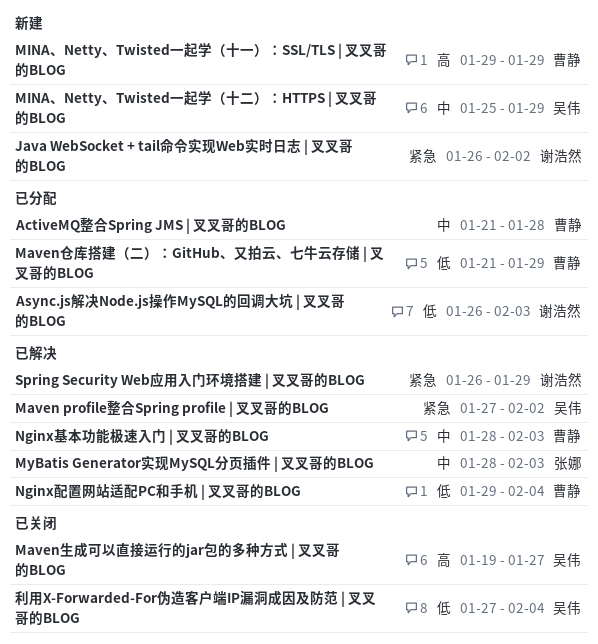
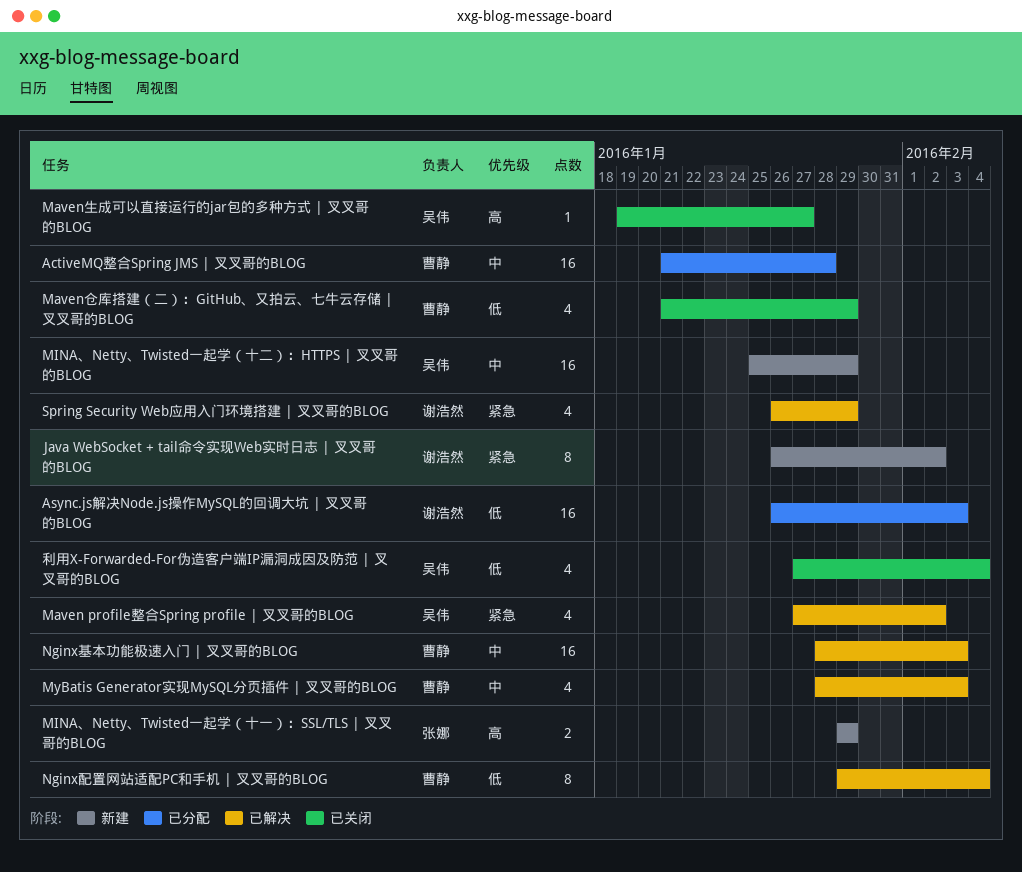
Maven仓库搭建（二）：GitHub、又拍云、七牛云存储 | 叉叉哥的BLOG, status: 已分配 -> 已关闭
MINA、Netty、Twisted一起学（十一）：SSL/TLS | 叉叉哥的BLOG, owner: 曹静 -> 张娜
MyBatis Generator实现MySQL分页插件 | 叉叉哥的BLOG, owner: 张娜 -> 曹静

